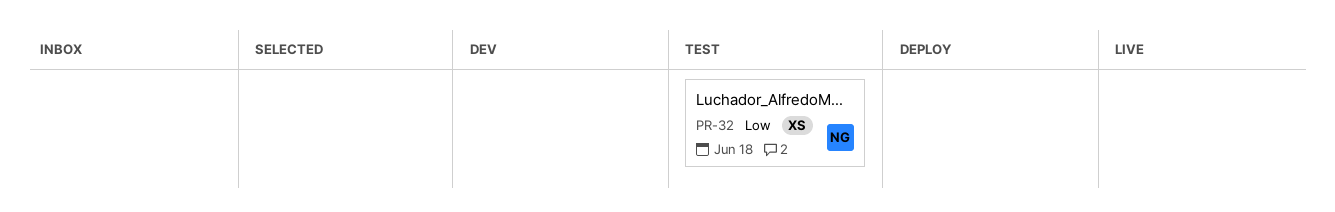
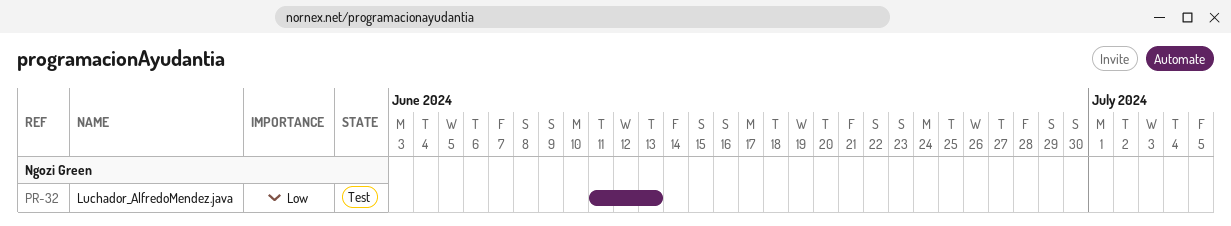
PR-32, due: Jun 18 -> Jun 13

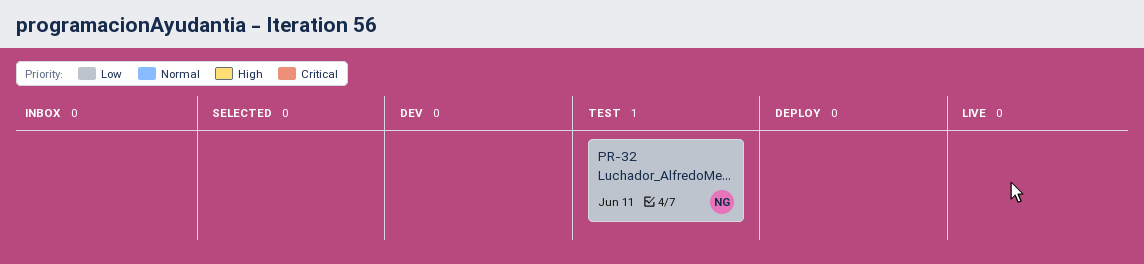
PR-32, due: Jun 13 -> Jun 11

